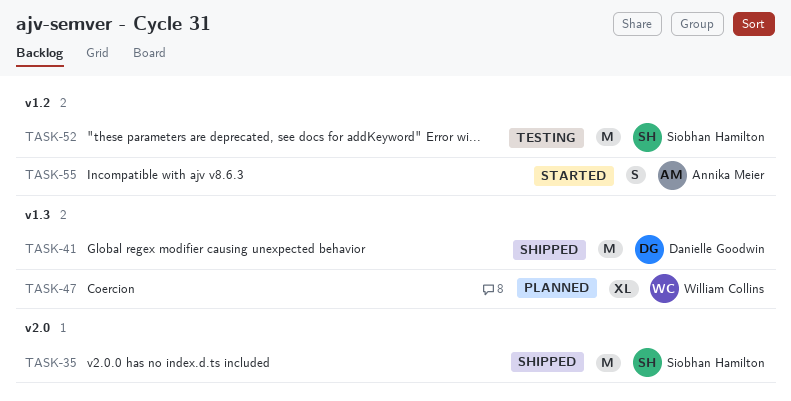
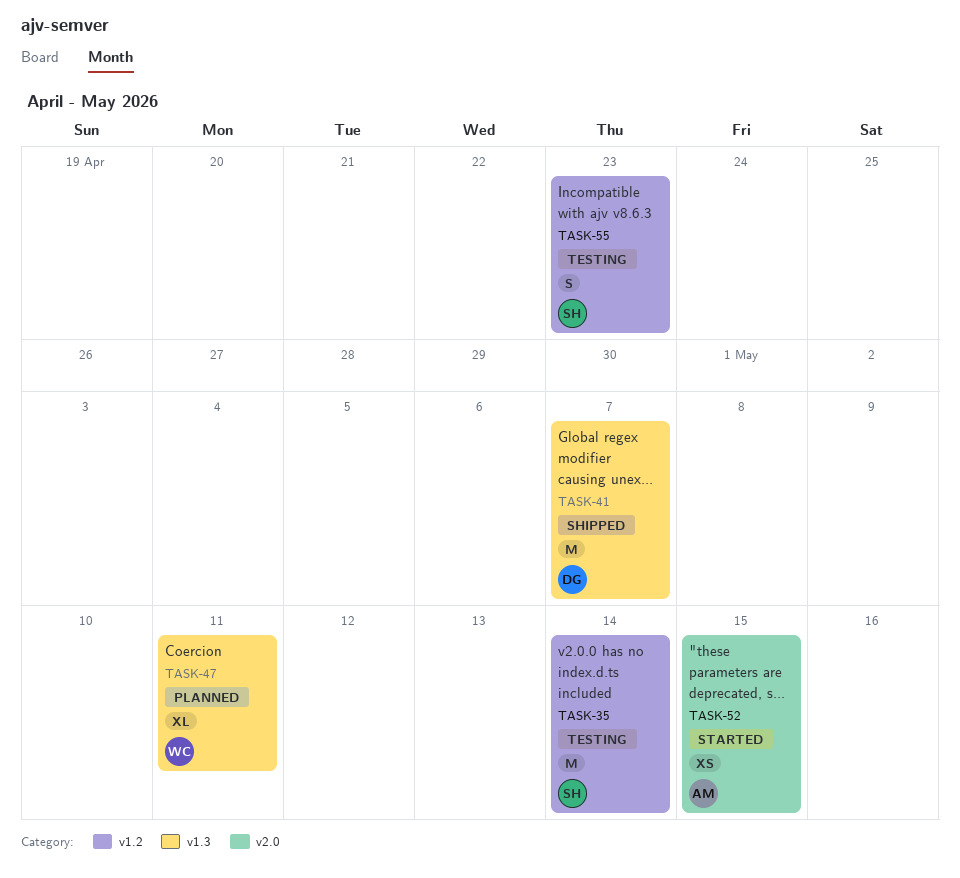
TASK-35, status: Shipped -> Testing
TASK-35, label: v2.0 -> v1.2
TASK-52, status: Testing -> Started
TASK-52, owner: Siobhan Hamilton -> Annika Meier
TASK-52, label: v1.2 -> v2.0
TASK-52, estimate: M -> XS
TASK-55, status: Started -> Testing
TASK-55, owner: Annika Meier -> Siobhan Hamilton

